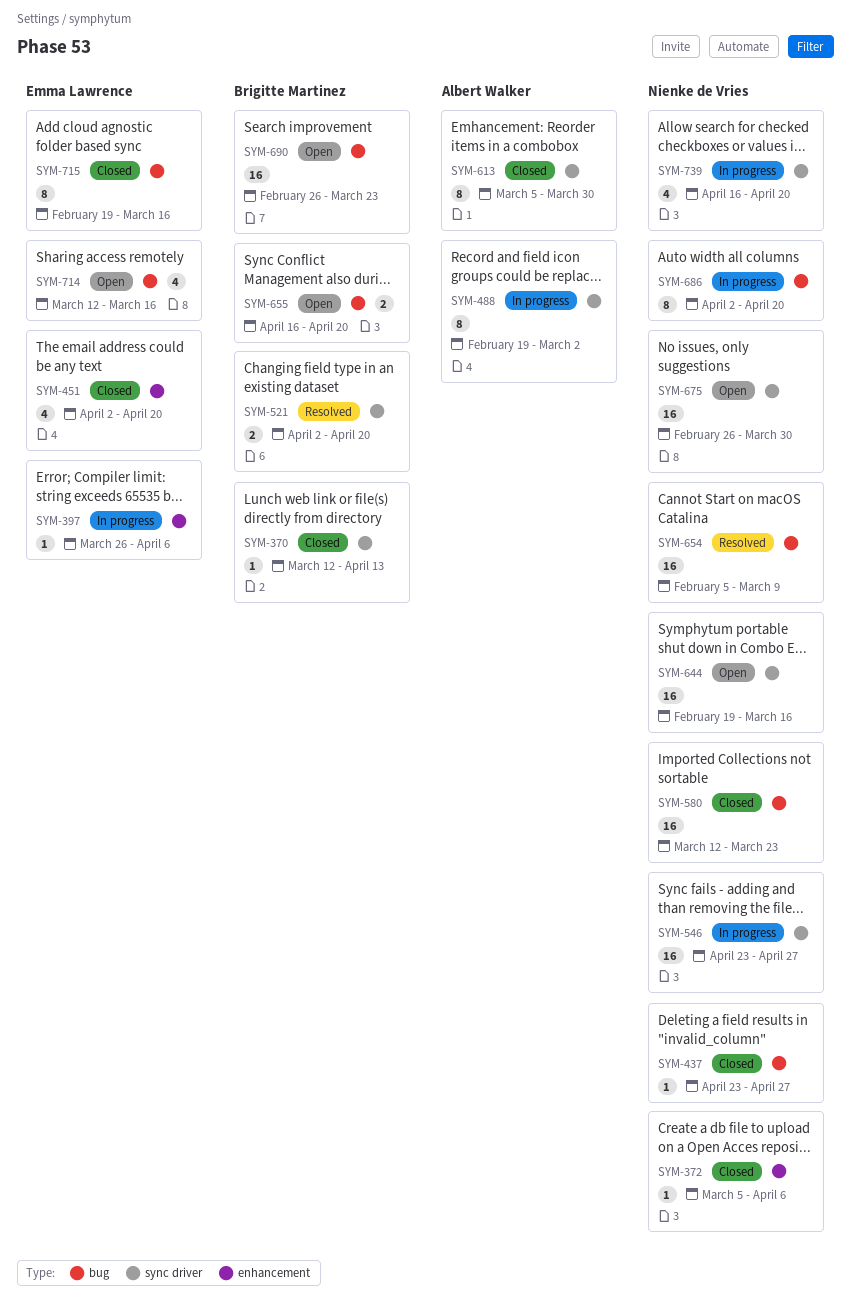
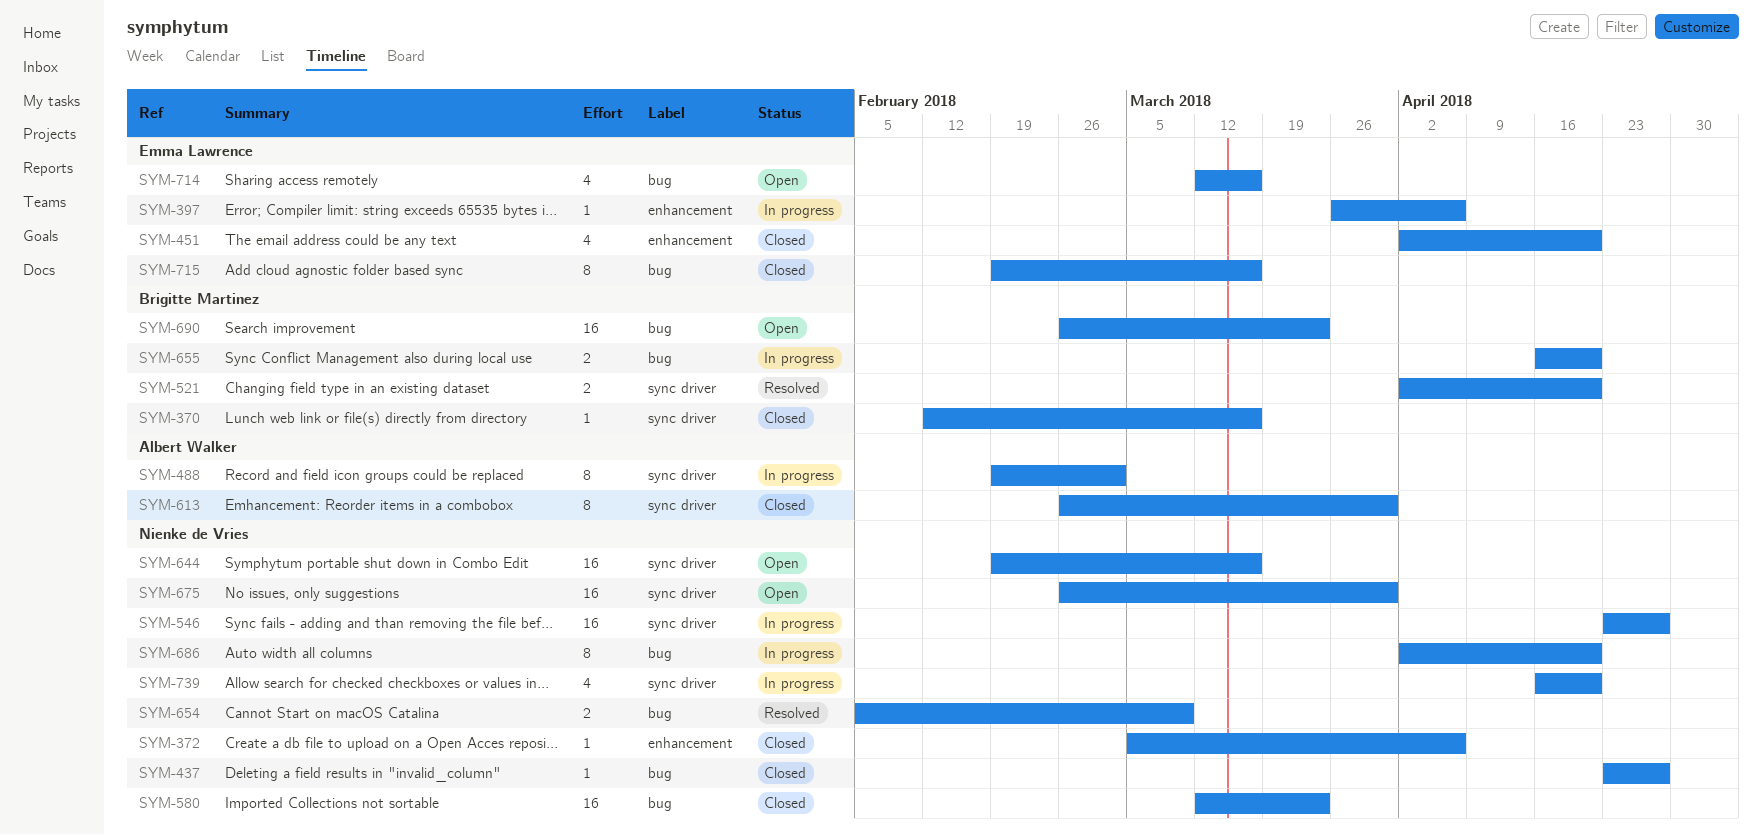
SYM-370, start: Mar 12 -> Feb 12
SYM-370, due: Apr 13 -> Mar 16
SYM-613, start: Mar 5 -> Feb 26
SYM-654, estimate: 16 -> 2
SYM-655, status: Open -> In progress

